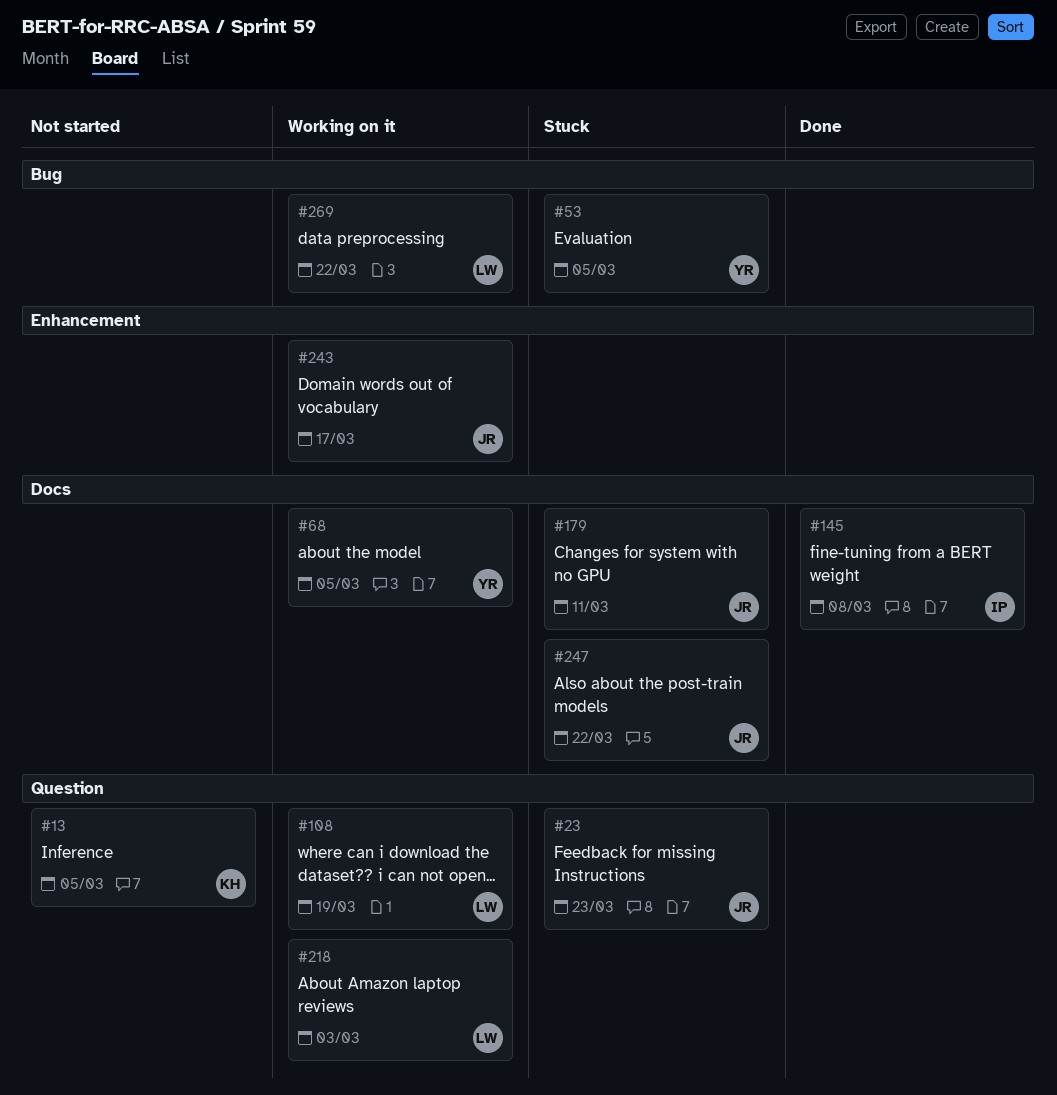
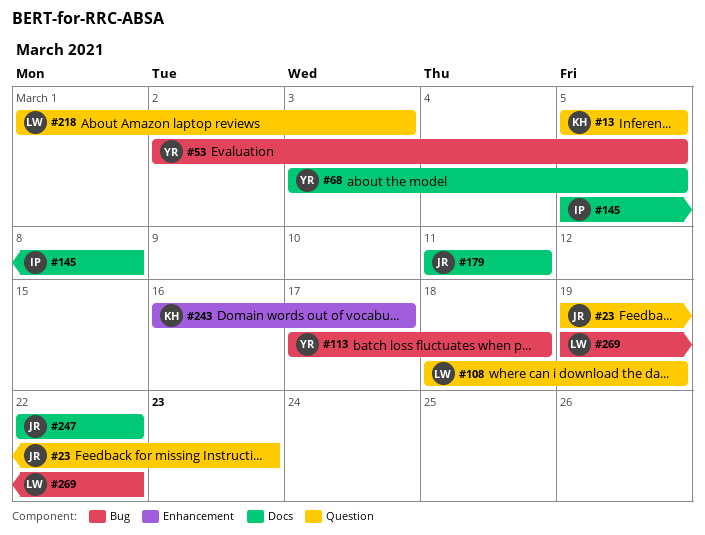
#113: none -> present
#243, owner: JR -> KH

